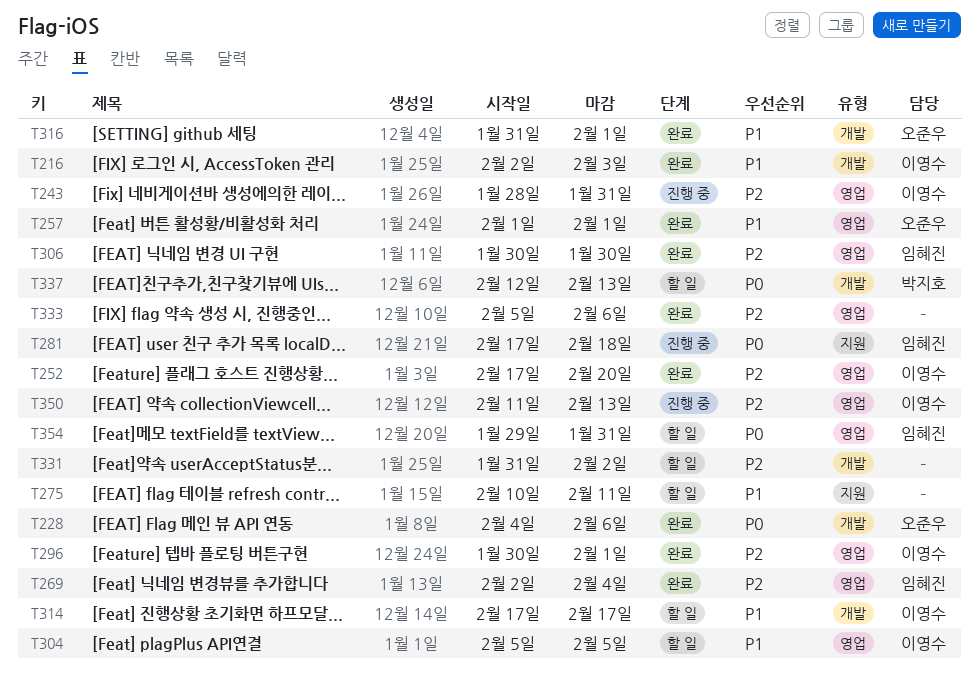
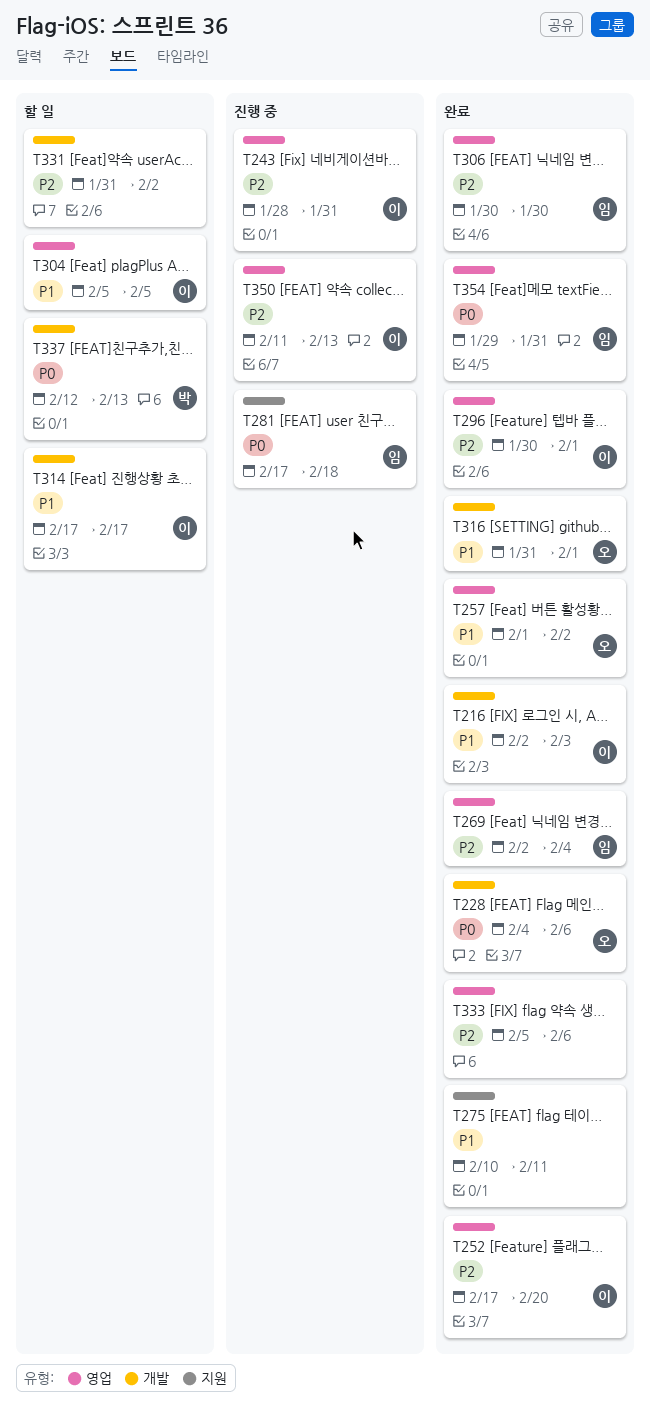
T257, due: Feb 1 -> Feb 2
T275, status: 할 일 -> 완료
T354, status: 할 일 -> 완료

